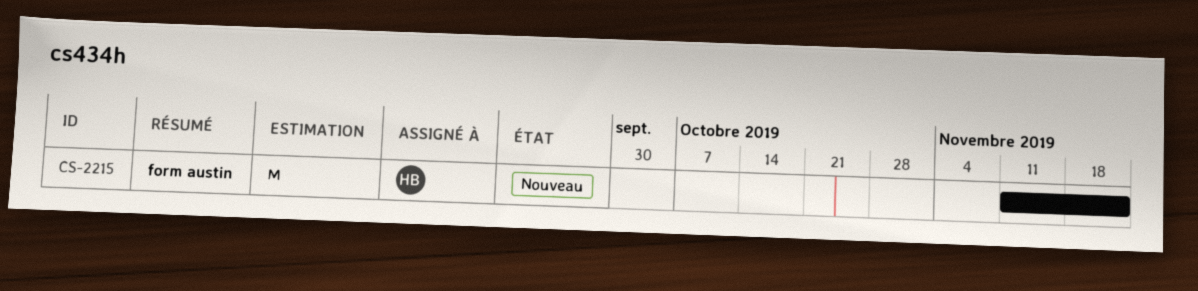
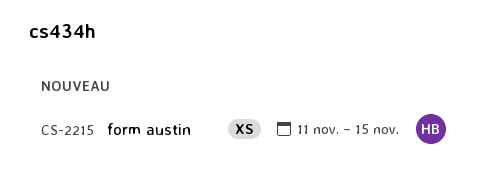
CS-2215, estimate: M -> XS
CS-2215, due: Nov 22 -> Nov 15

